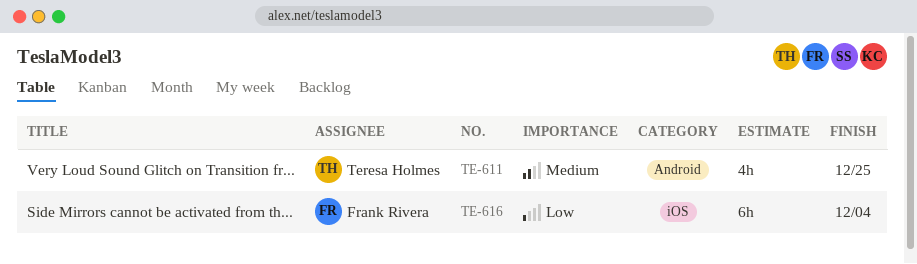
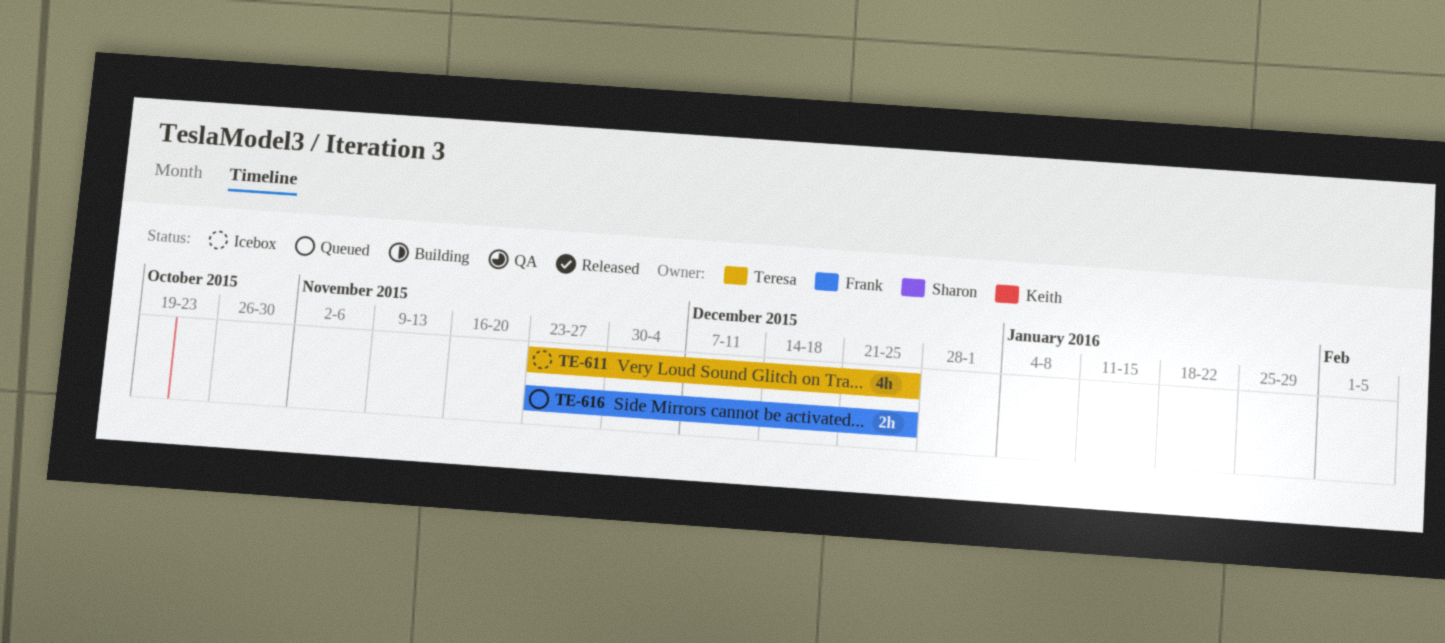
TE-616, estimate: 6h -> 2h
TE-616, due: Dec 4 -> Dec 25

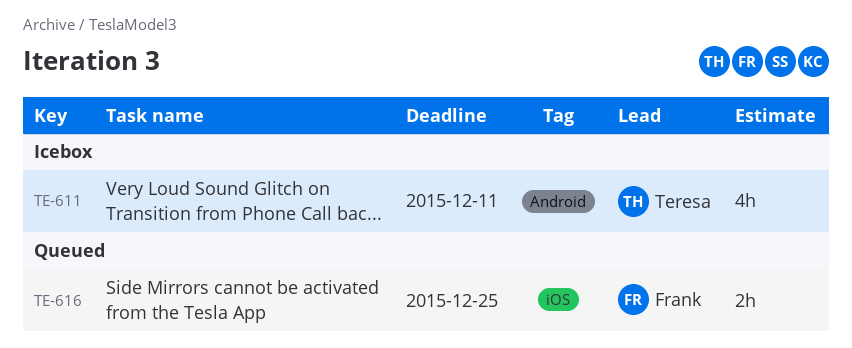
TE-611, due: Dec 25 -> Dec 11

